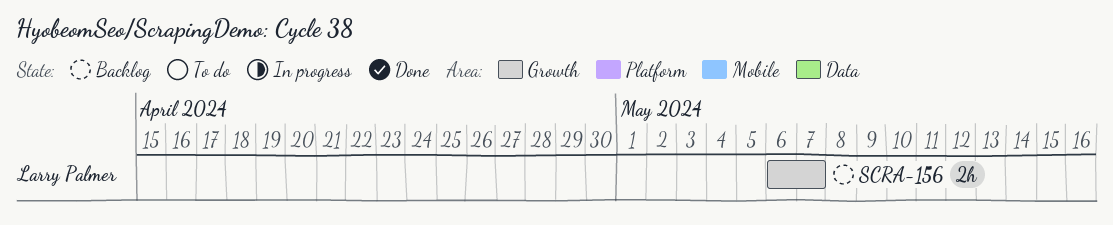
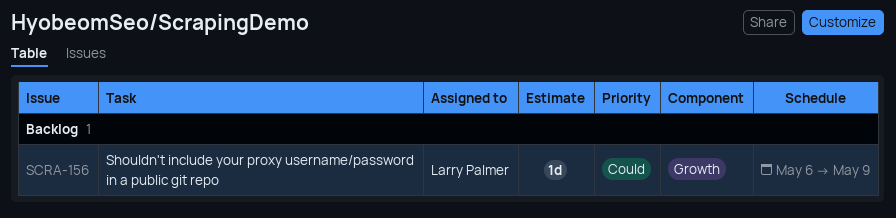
SCRA-156, estimate: 2h -> 1d
SCRA-156, due: May 7 -> May 9

